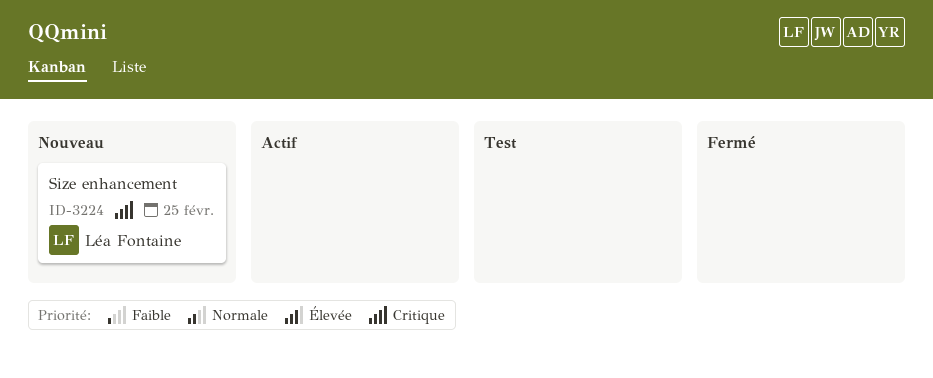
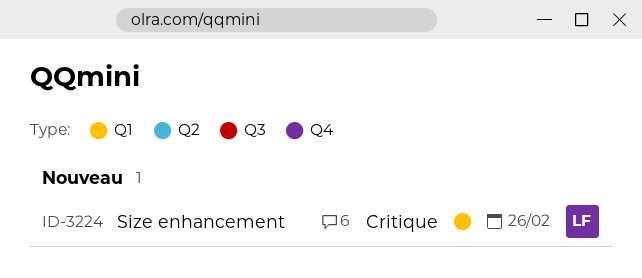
ID-3224, due: Feb 25 -> Feb 26

